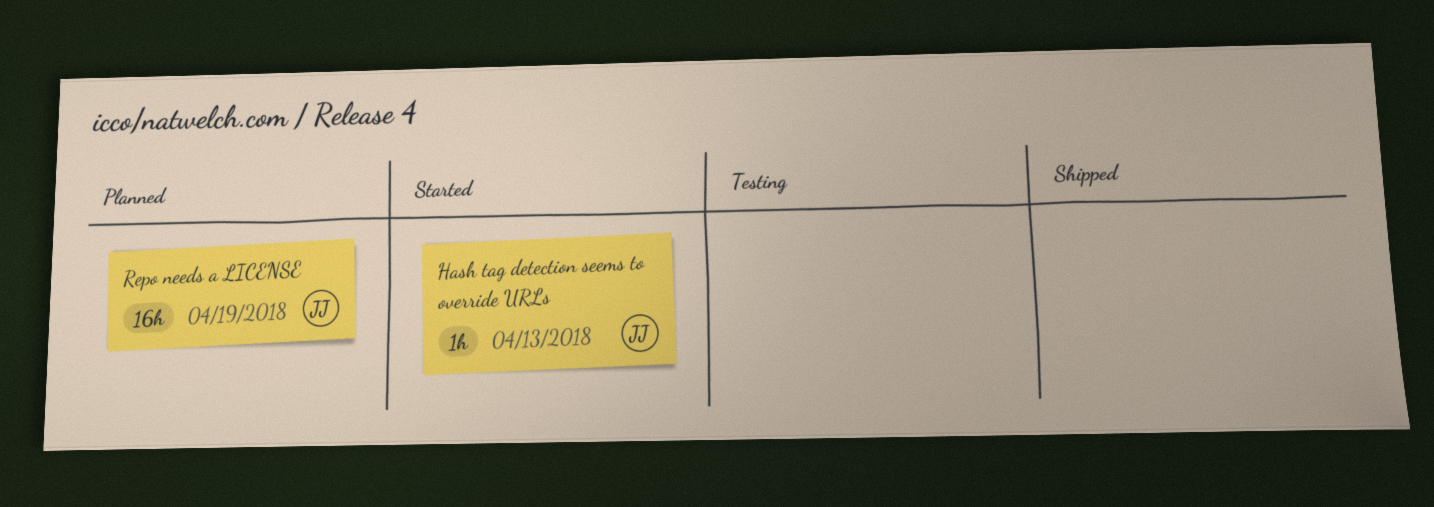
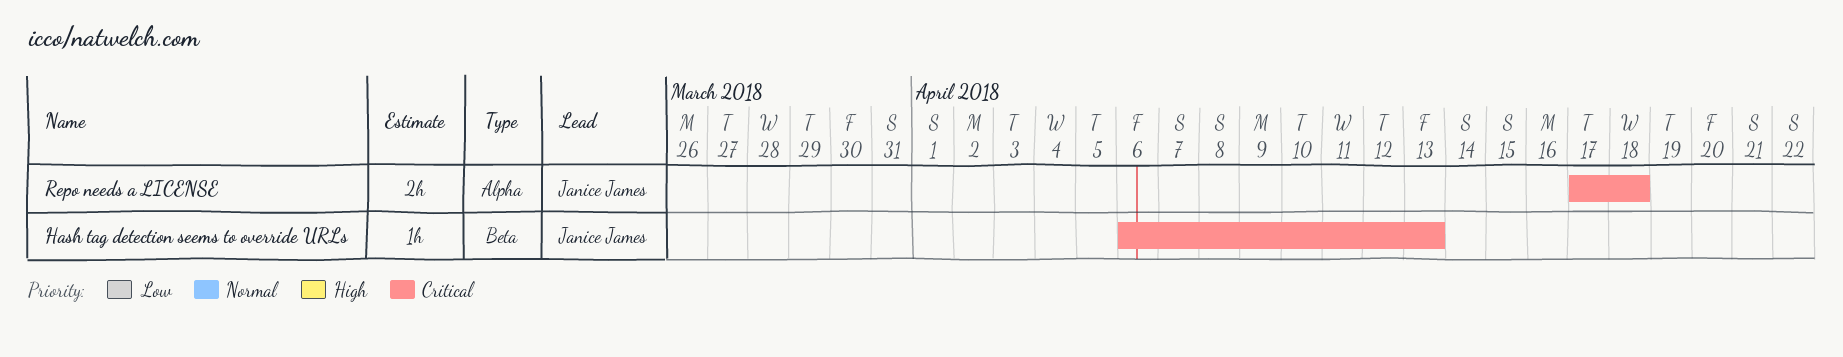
Repo needs a LICENSE, estimate: 16h -> 2h
Repo needs a LICENSE, due: Apr 19 -> Apr 18

